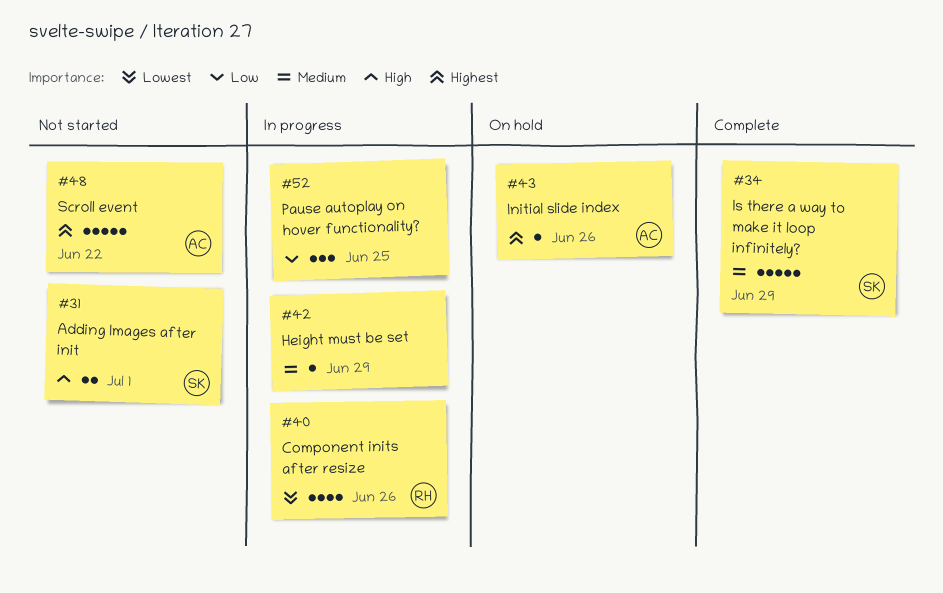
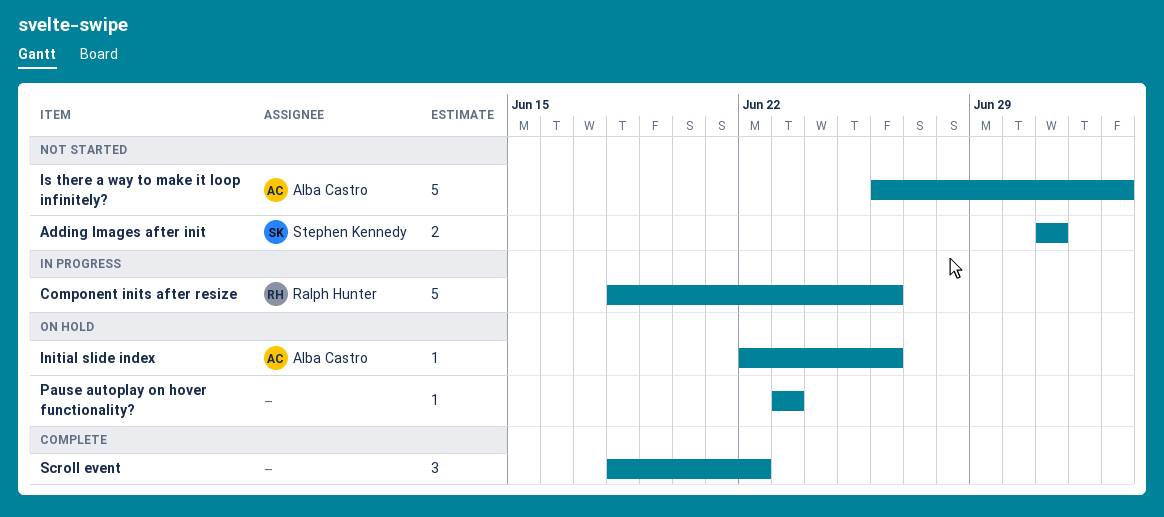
Component inits after resize, estimate: 4 -> 5
Height must be set: present -> none
Is there a way to make it loop infinitely?, status: Complete -> Not started
Is there a way to make it loop infinitely?, owner: Stephen Kennedy -> Alba Castro
Is there a way to make it loop infinitely?, due: Jun 29 -> Jul 3
Pause autoplay on hover functionality?, status: In progress -> On hold
Pause autoplay on hover functionality?, estimate: 3 -> 1
Pause autoplay on hover functionality?, due: Jun 25 -> Jun 23
Scroll event, status: Not started -> Complete
Scroll event, owner: Alba Castro -> none
Scroll event, estimate: 5 -> 3

